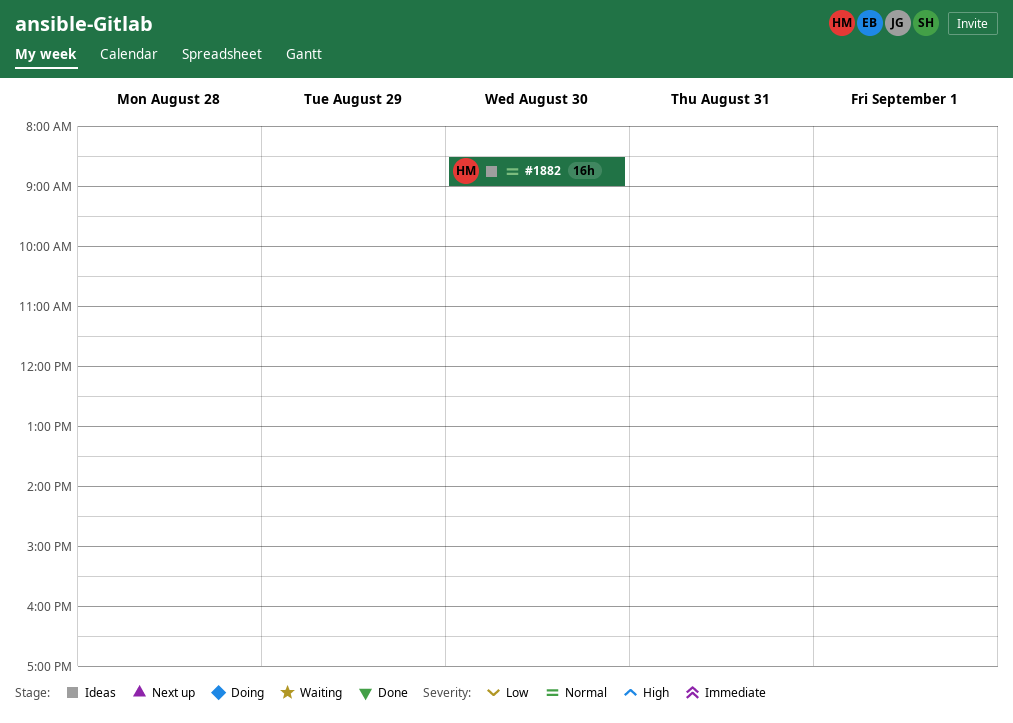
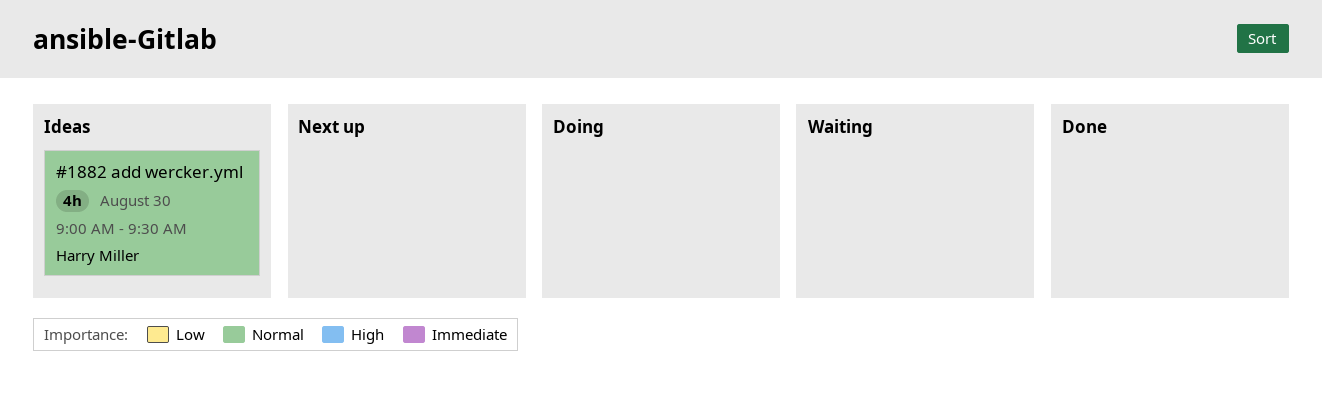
#1882, estimate: 16h -> 4h
#1882, begins: 08:30 -> 09:00
#1882, ends: 09:00 -> 09:30

